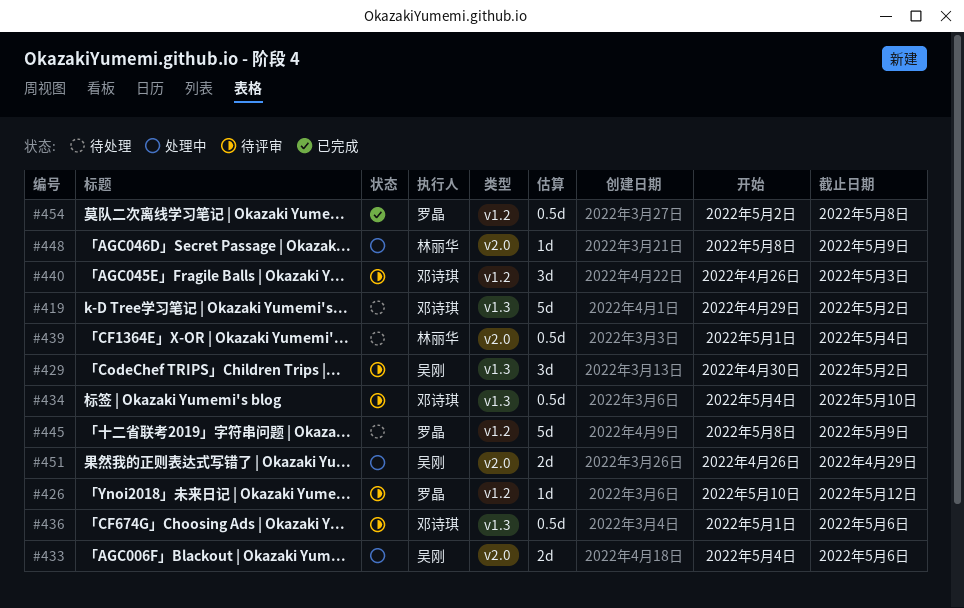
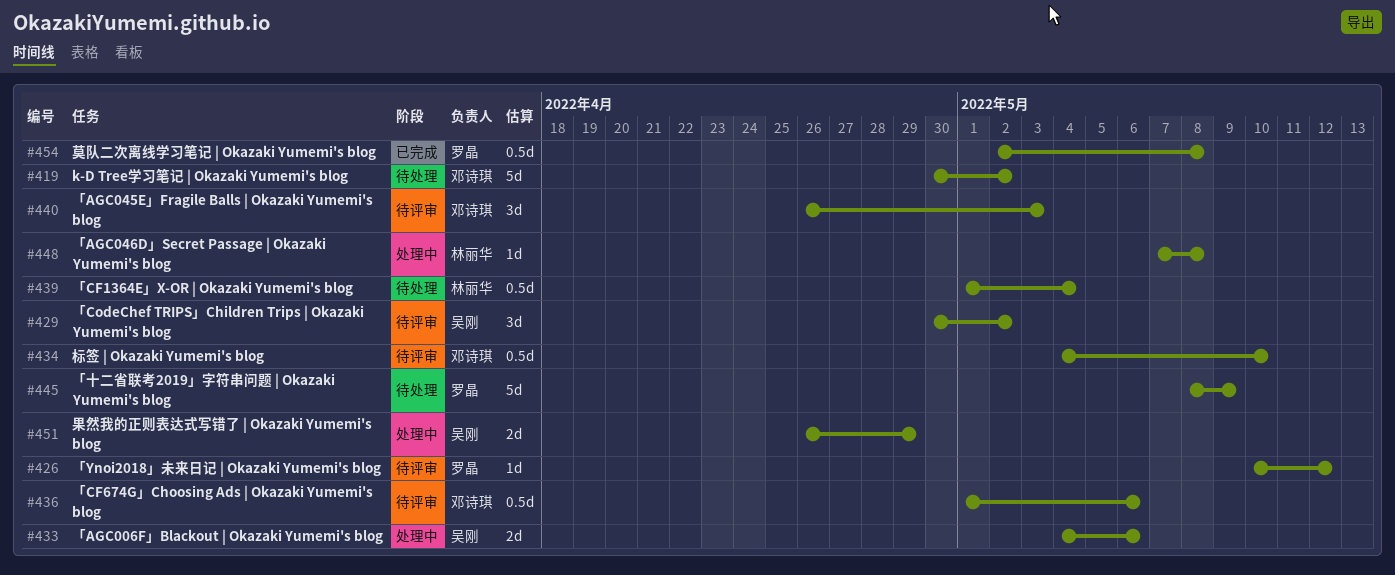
#419, start: Apr 29 -> Apr 30
#448, start: May 8 -> May 7
#448, due: May 9 -> May 8

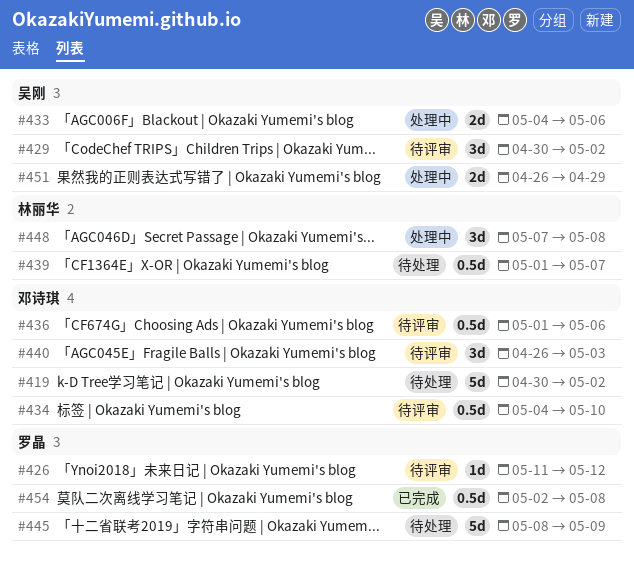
#426, start: May 10 -> May 11
#439, due: May 4 -> May 7
#448, estimate: 1d -> 3d

